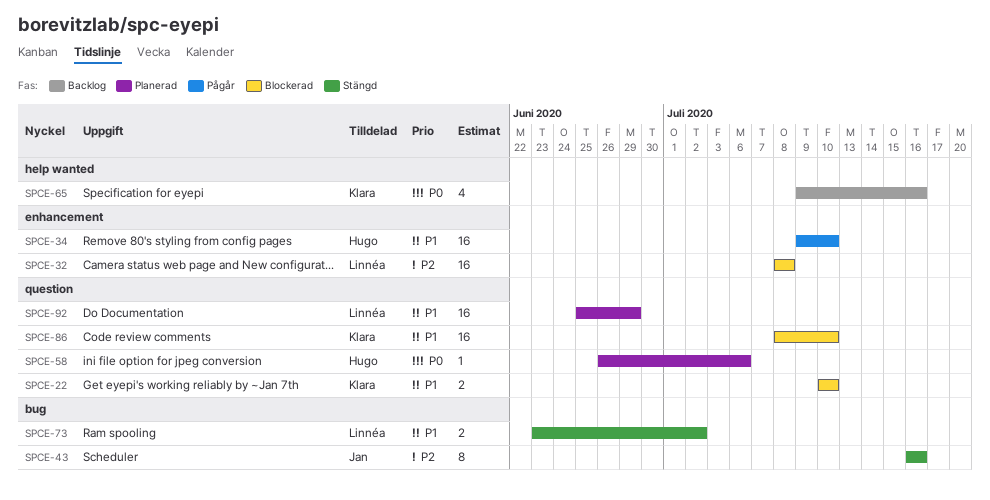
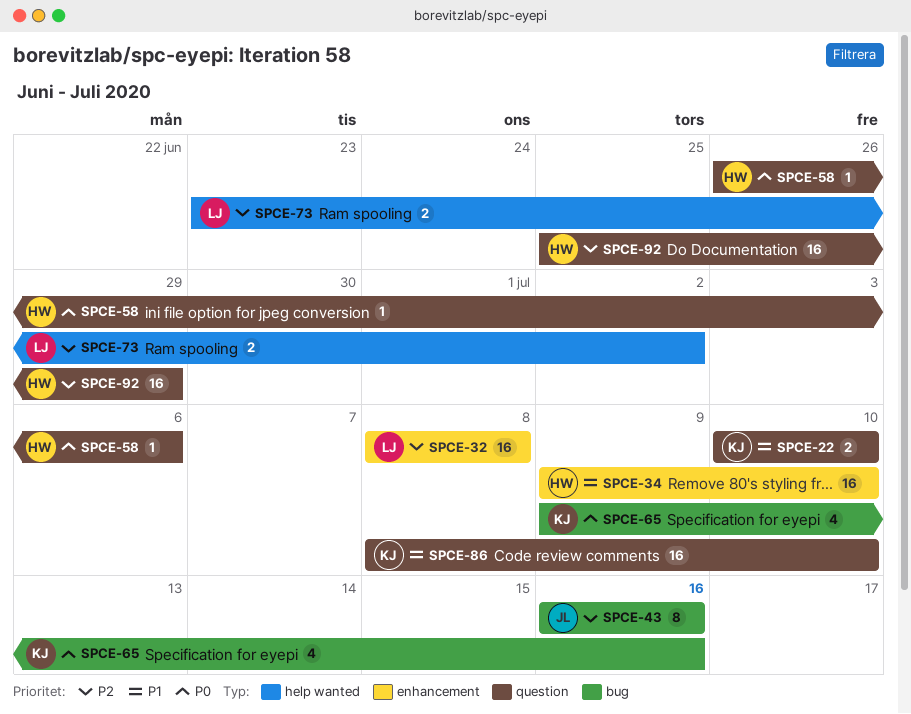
SPCE-65, label: help wanted -> bug
SPCE-73, priority: P1 -> P2
SPCE-73, label: bug -> help wanted
SPCE-92, owner: Linnéa -> Hugo
SPCE-92, priority: P1 -> P2

